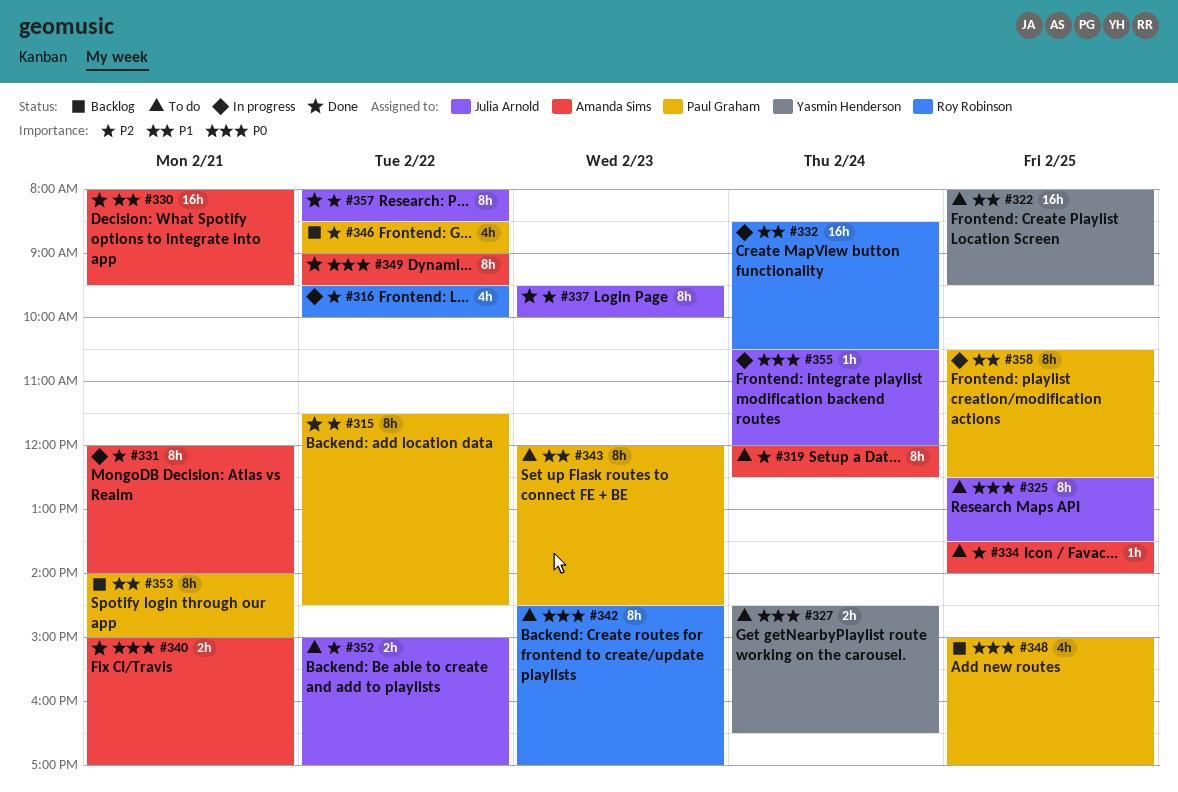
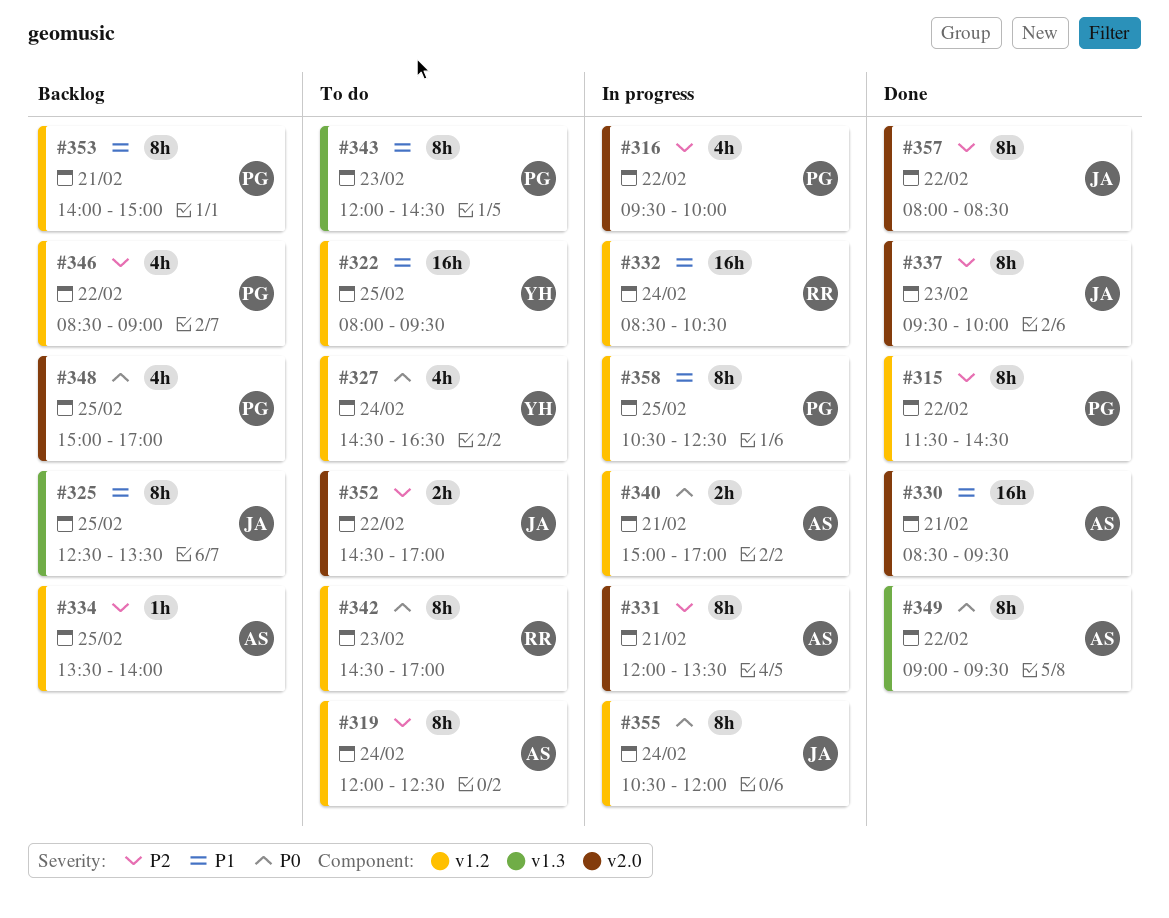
#316, owner: Roy Robinson -> Paul Graham
#325, status: To do -> Backlog
#325, priority: P0 -> P1
#327, estimate: 2h -> 4h
#330, begins: 08:00 -> 08:30
#331, ends: 14:00 -> 13:30
#334, status: To do -> Backlog
#340, status: Done -> In progress
#352, begins: 15:00 -> 14:30
#355, estimate: 1h -> 8h

